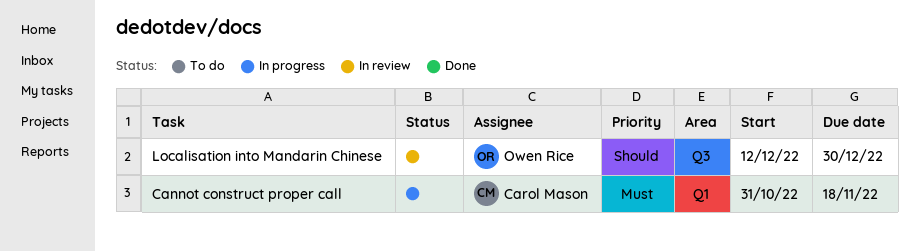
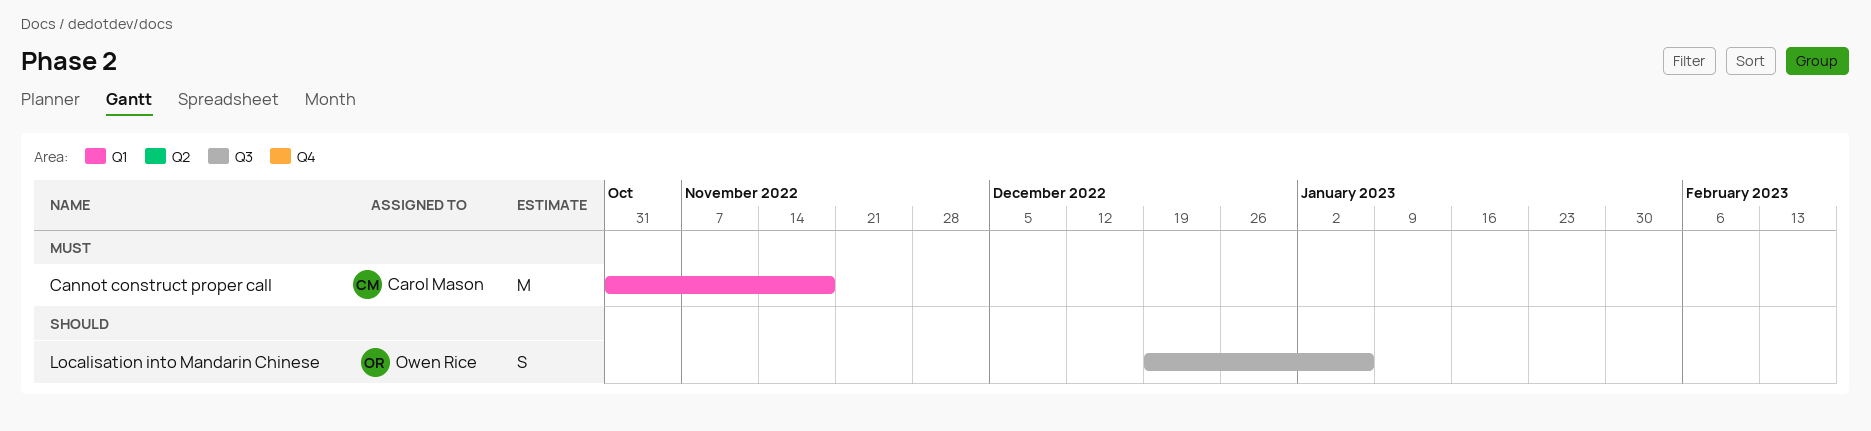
Localisation into Mandarin Chinese, start: Dec 12 -> Dec 19
Localisation into Mandarin Chinese, due: Dec 30 -> Jan 6

